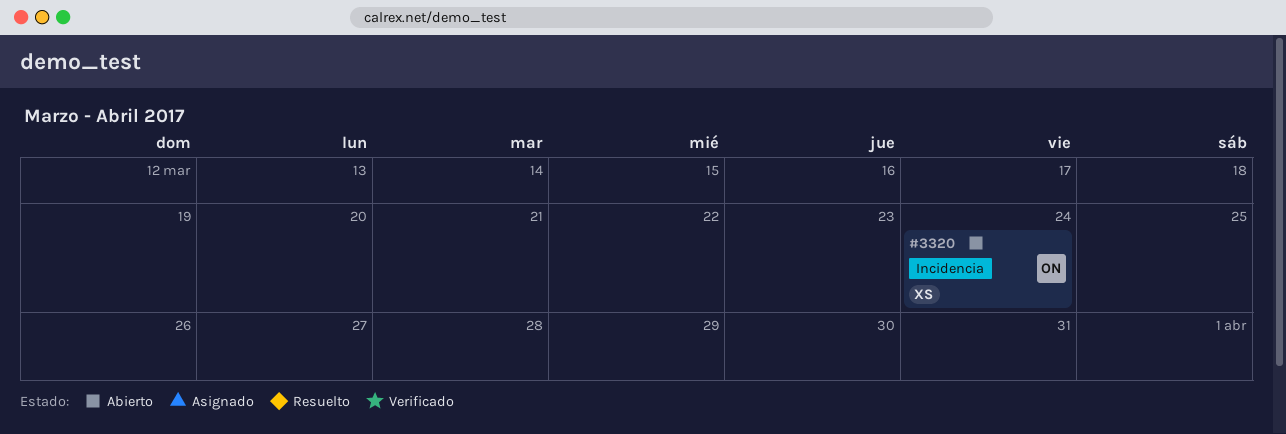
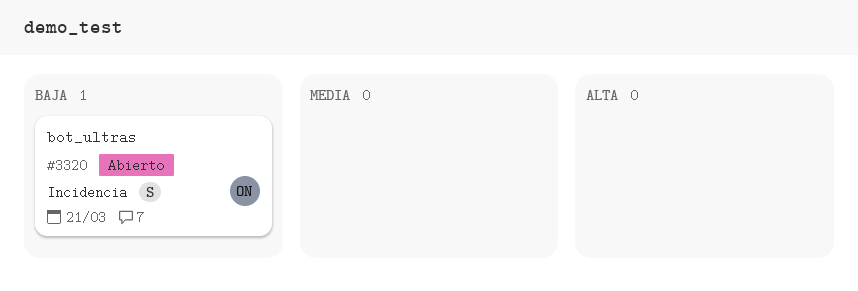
#3320, estimate: XS -> S
#3320, due: Mar 24 -> Mar 21

